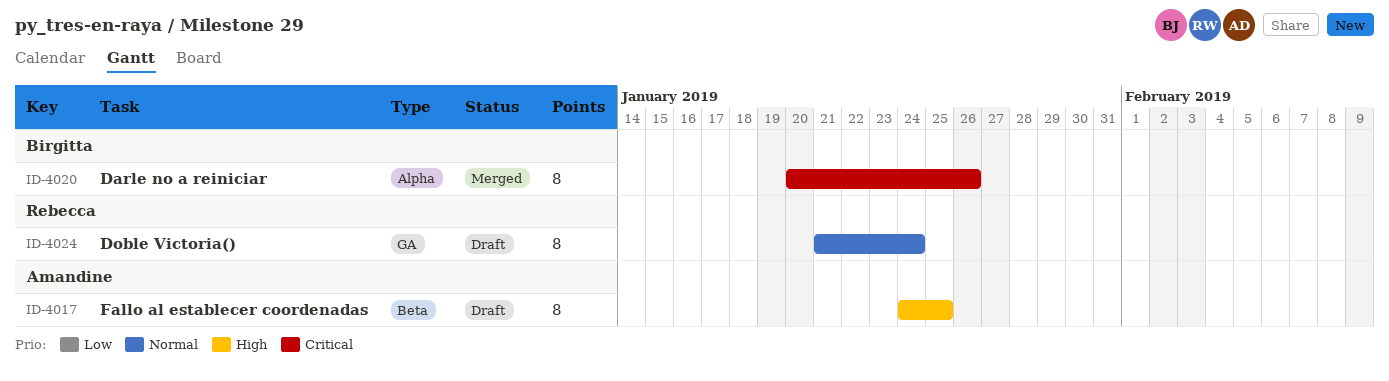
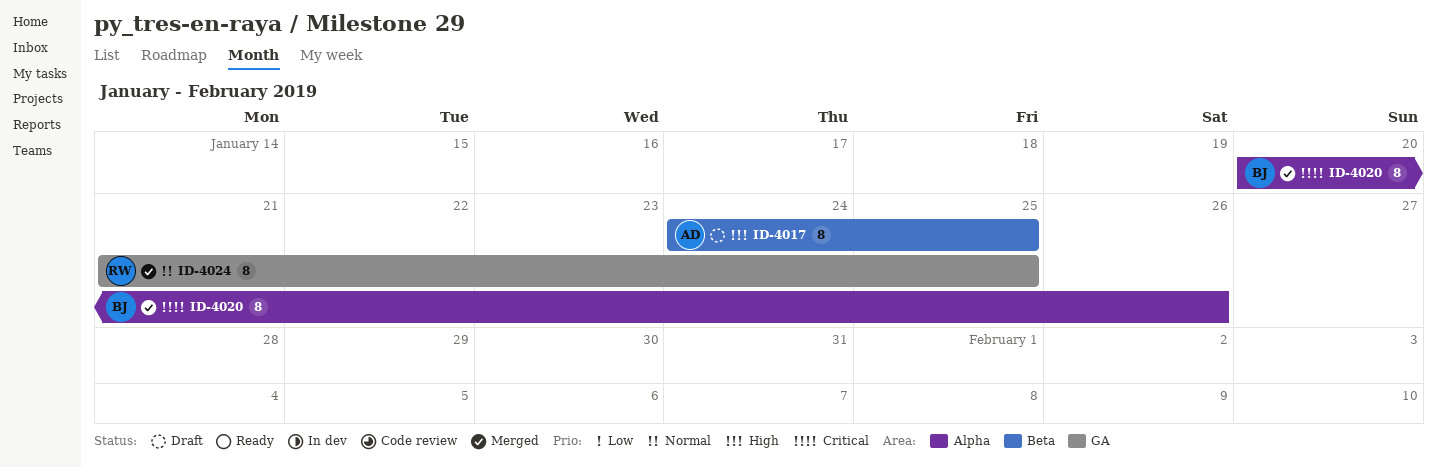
ID-4024, status: Draft -> Merged
ID-4024, due: Jan 24 -> Jan 25

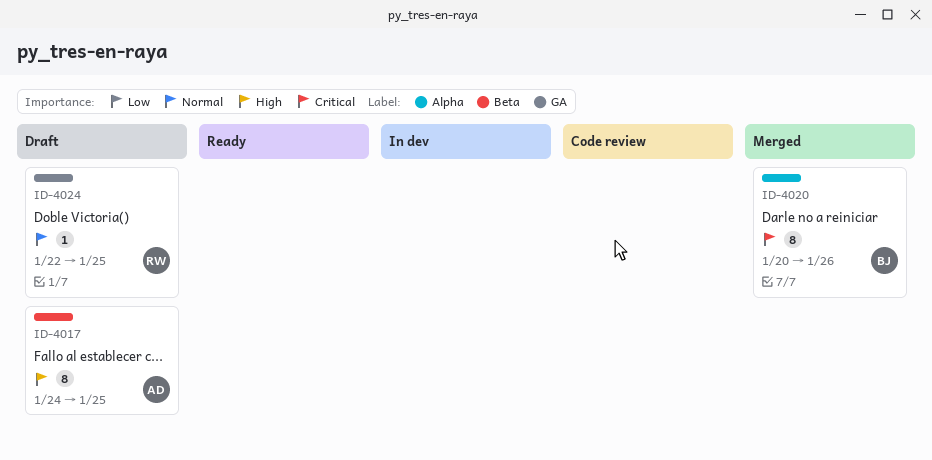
ID-4024, status: Merged -> Draft
ID-4024, estimate: 8 -> 1
ID-4024, start: Jan 21 -> Jan 22

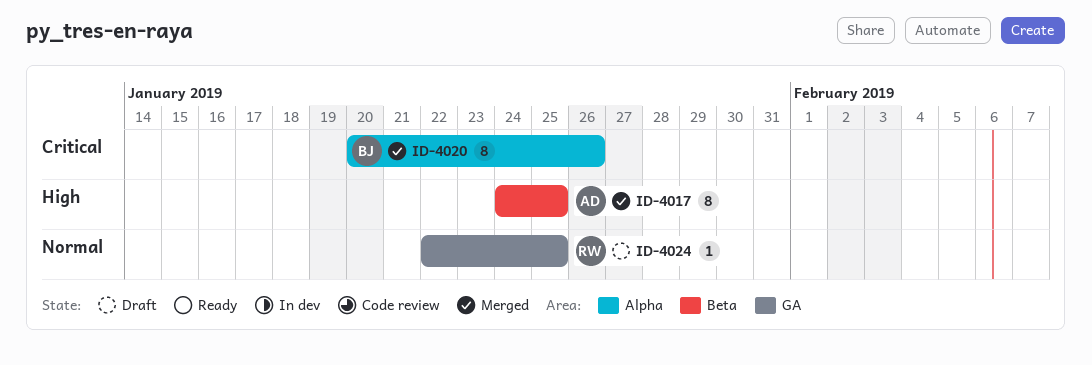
ID-4017, status: Draft -> Merged

